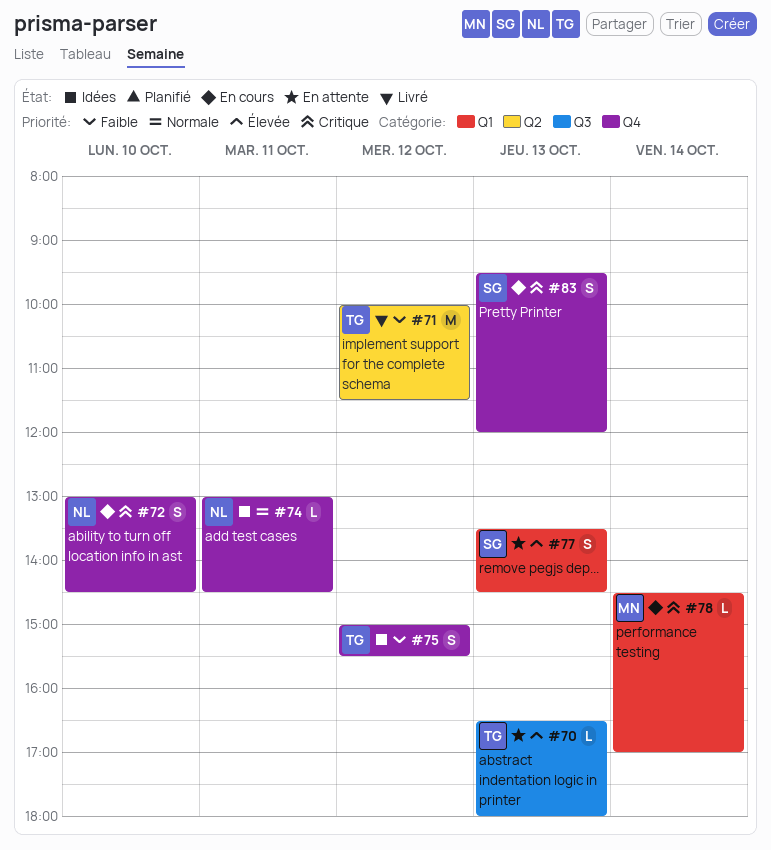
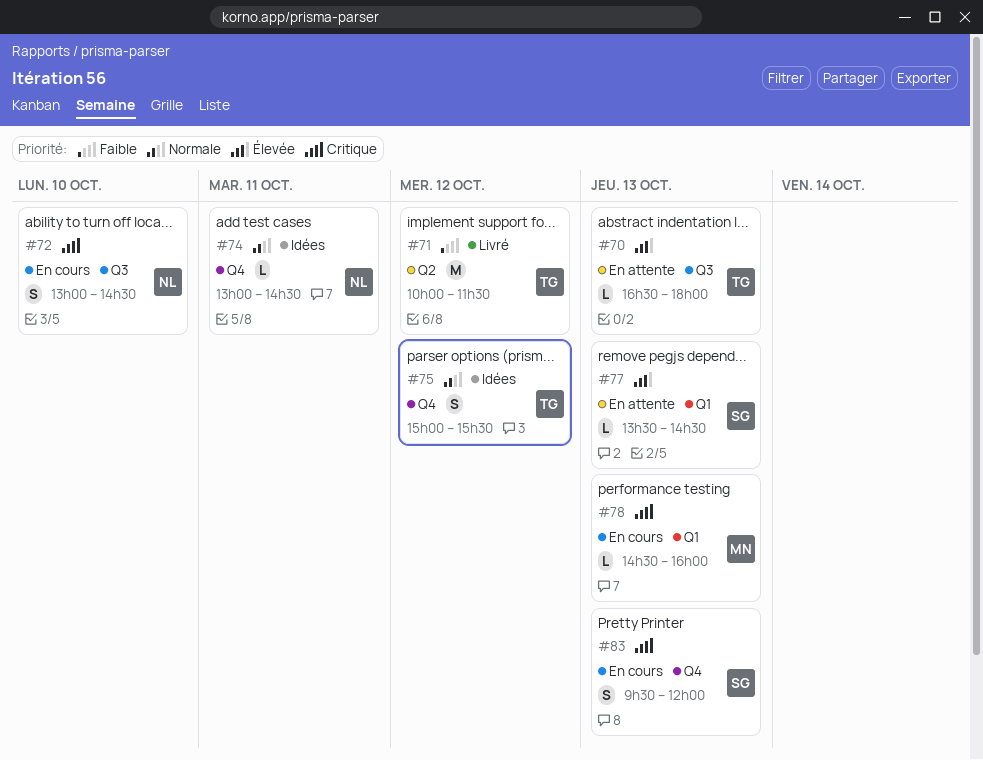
#72, label: Q4 -> Q3
#75, priority: Faible -> Normale
#77, estimate: S -> L
#78, day: Oct 14 -> Oct 13
#78, ends: 17:00 -> 16:00

